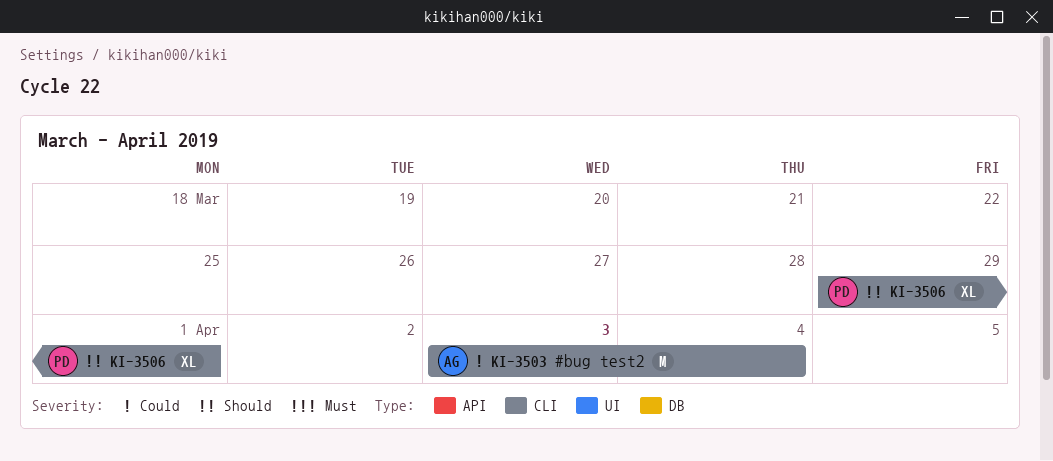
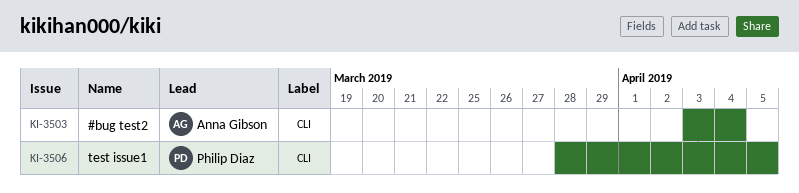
KI-3506, start: Mar 29 -> Mar 28
KI-3506, due: Apr 1 -> Apr 5

